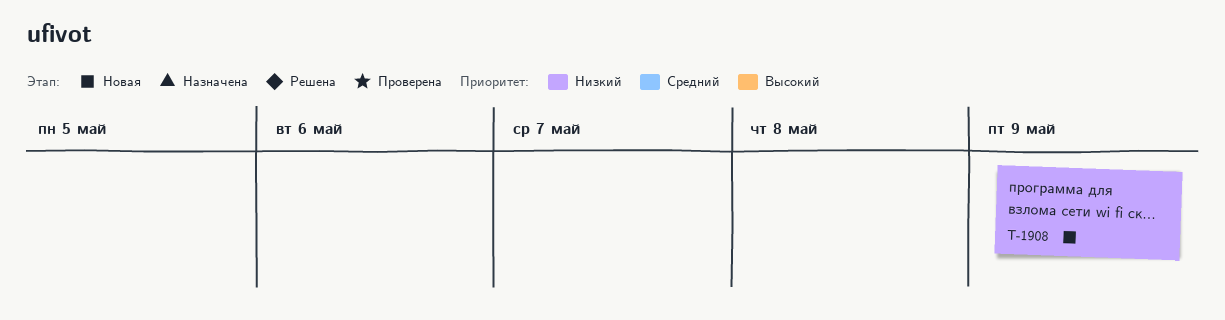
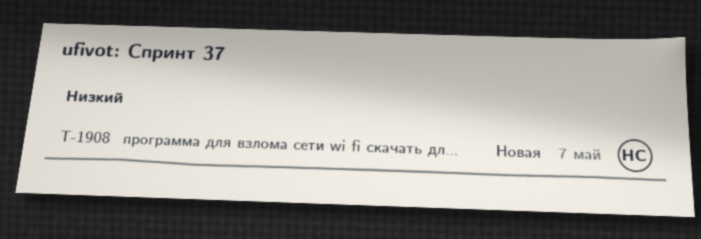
T-1908, due: May 9 -> May 7

